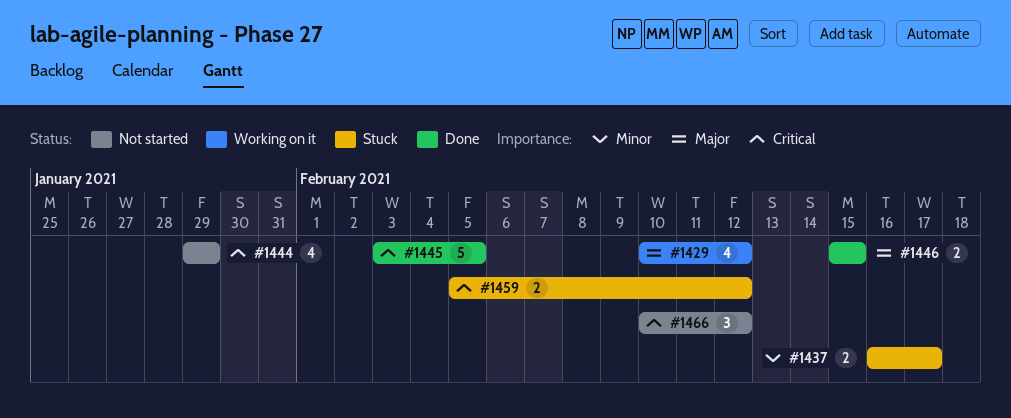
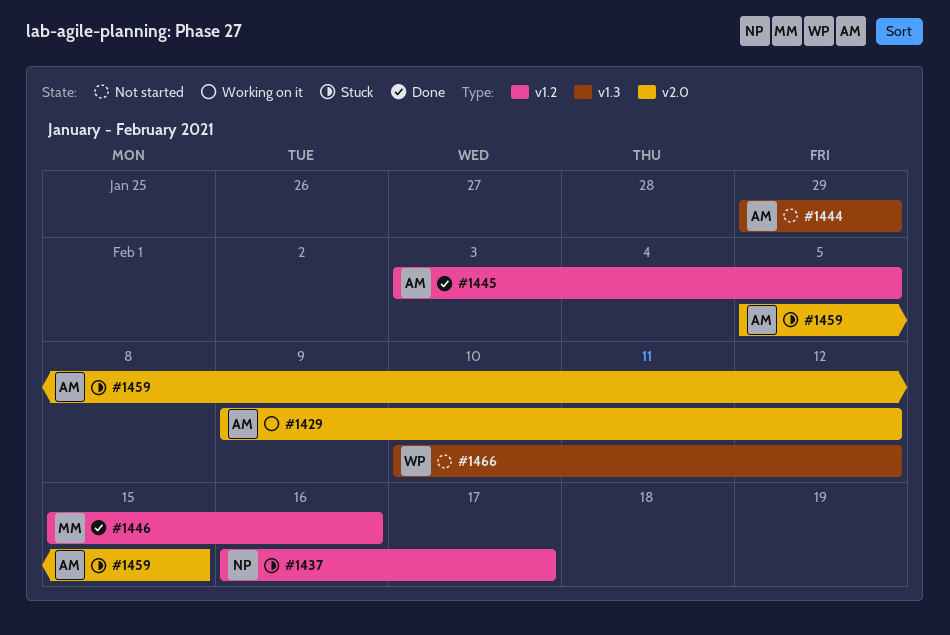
#1429, start: Feb 10 -> Feb 9
#1446, due: Feb 15 -> Feb 16
#1459, due: Feb 12 -> Feb 15

